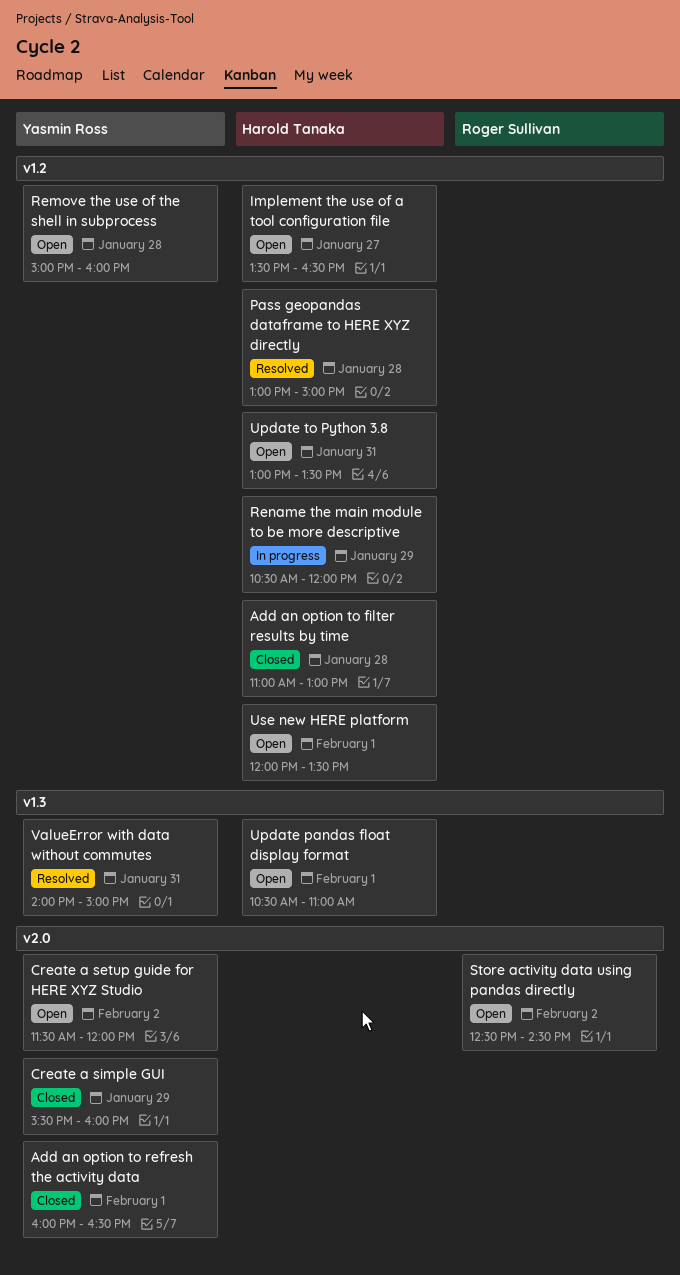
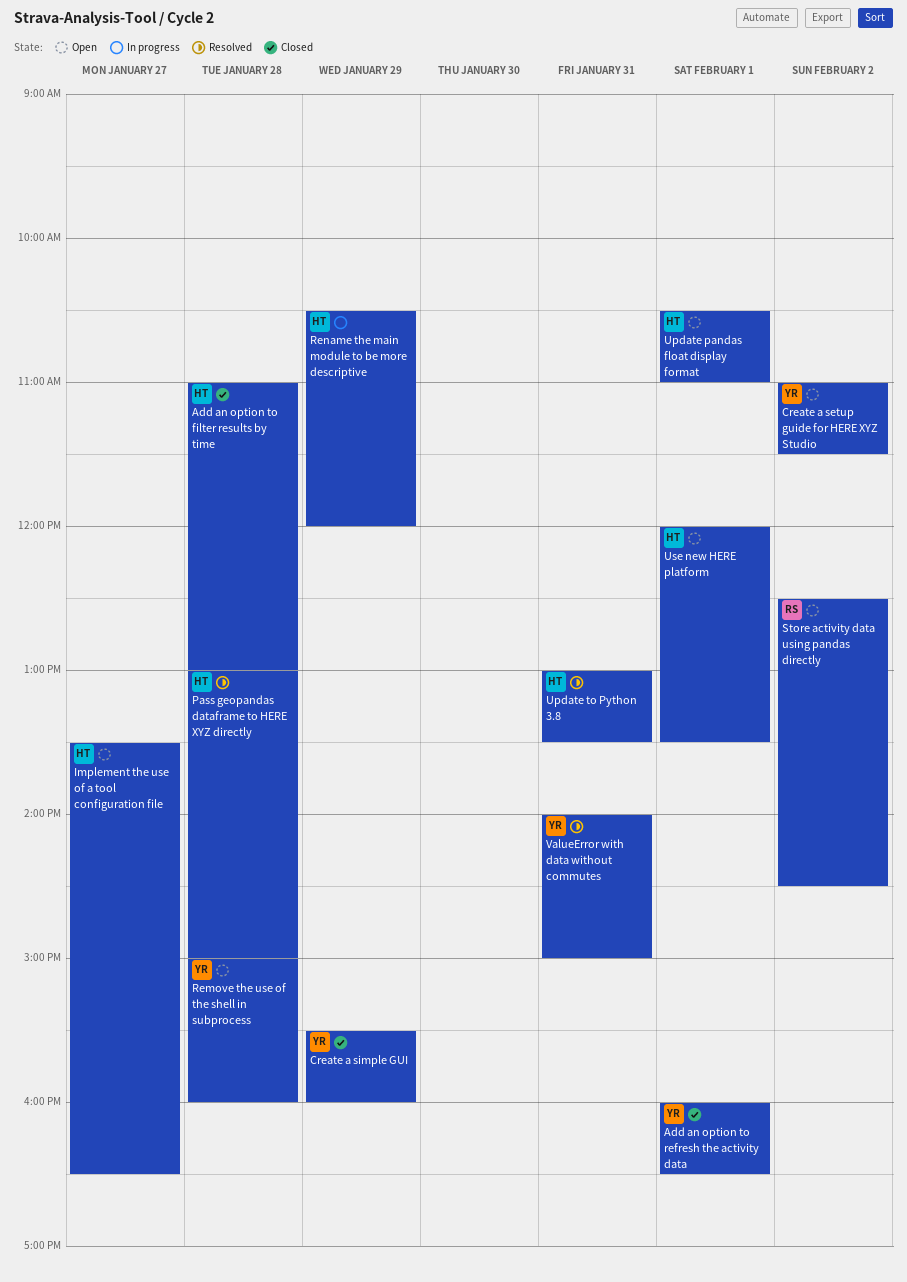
Create a setup guide for HERE XYZ Studio, begins: 11:30 -> 11:00
Create a setup guide for HERE XYZ Studio, ends: 12:00 -> 11:30
Update to Python 3.8, status: Open -> Resolved

